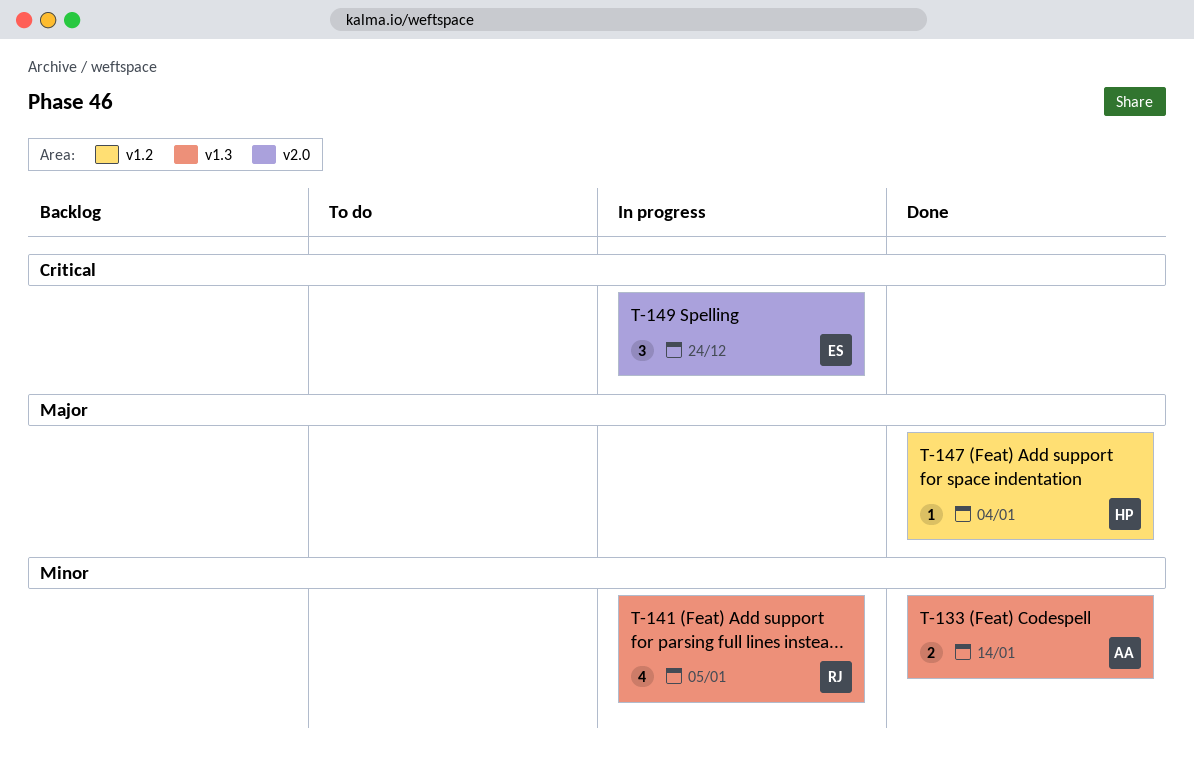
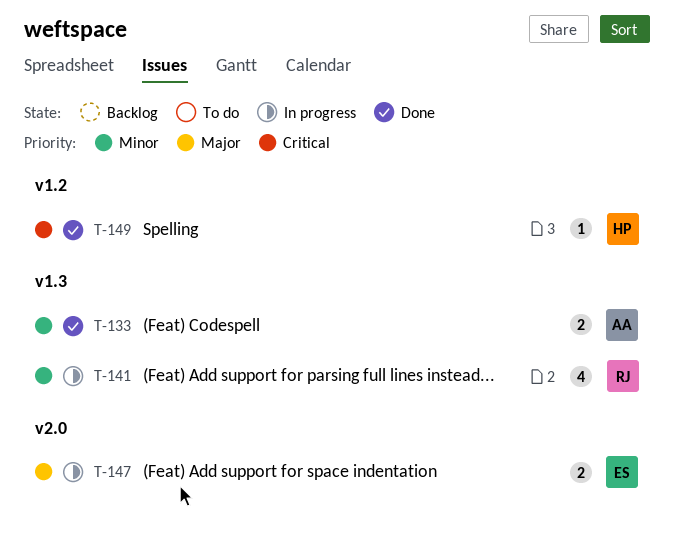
T-147, status: Done -> In progress
T-147, owner: HP -> ES
T-147, label: v1.2 -> v2.0
T-147, estimate: 1 -> 2
T-149, status: In progress -> Done
T-149, owner: ES -> HP
T-149, label: v2.0 -> v1.2
T-149, estimate: 3 -> 1

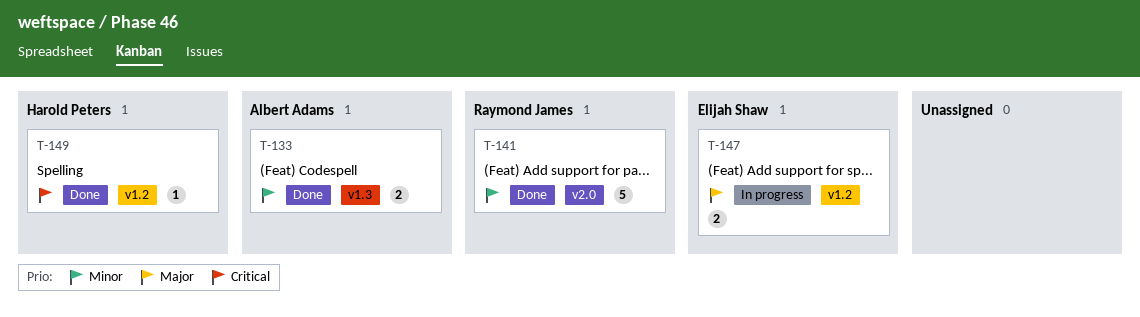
T-141, status: In progress -> Done
T-141, label: v1.3 -> v2.0
T-141, estimate: 4 -> 5
T-147, label: v2.0 -> v1.2

